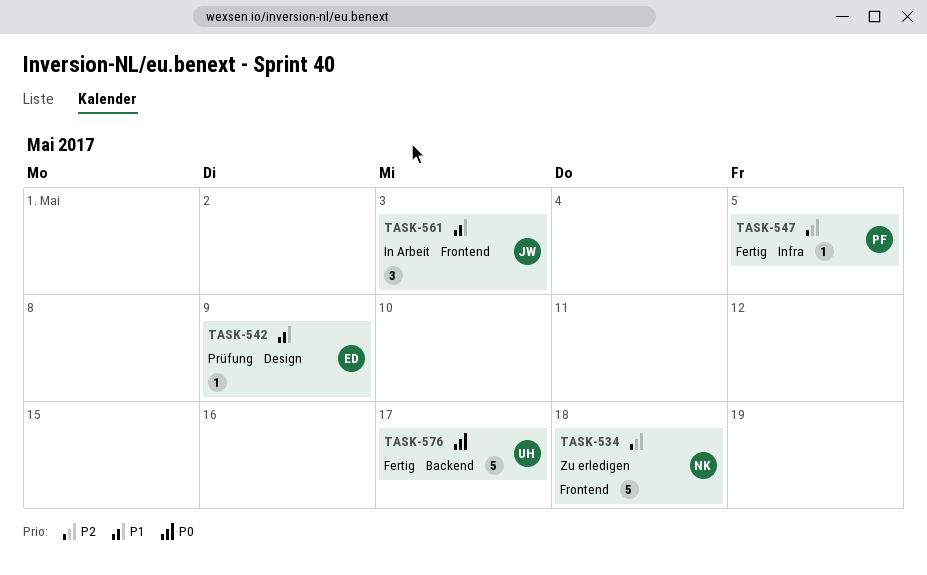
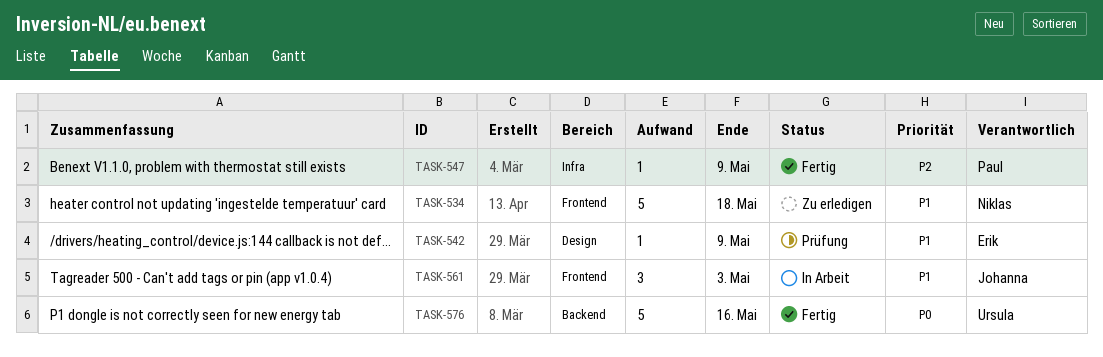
TASK-534, priority: P2 -> P1
TASK-547, due: May 5 -> May 9
TASK-576, due: May 17 -> May 16

